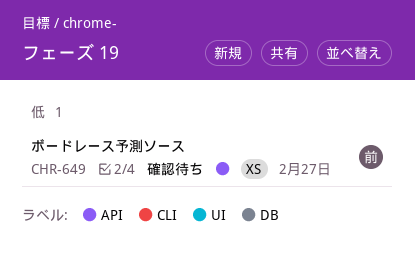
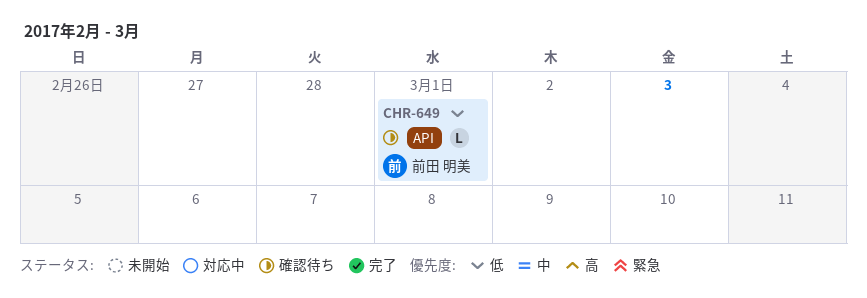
CHR-649, estimate: XS -> L
CHR-649, due: Feb 27 -> Mar 1

